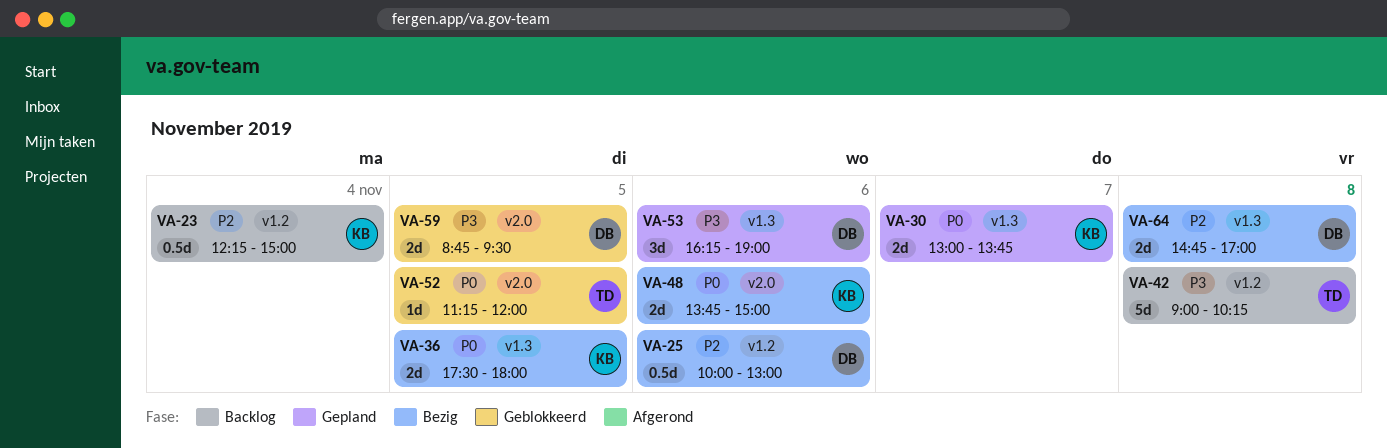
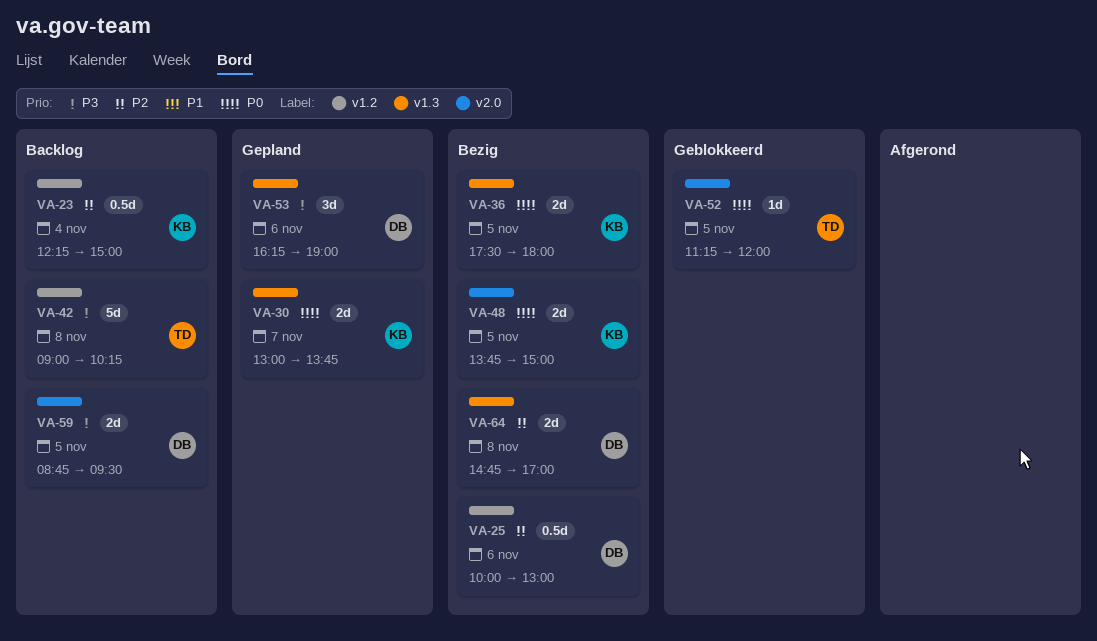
VA-48, day: Nov 6 -> Nov 5
VA-59, status: Geblokkeerd -> Backlog

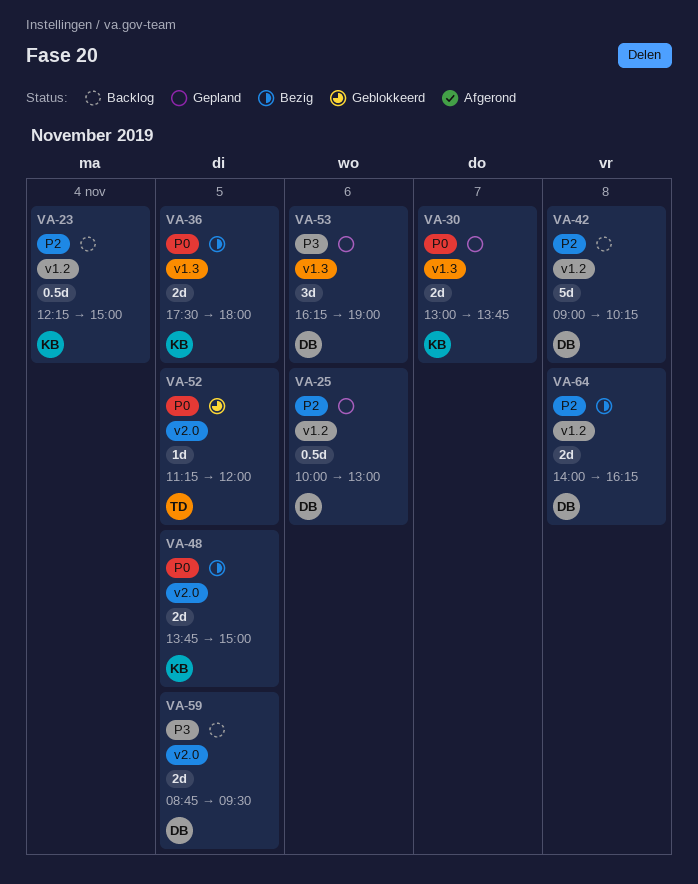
VA-25, status: Bezig -> Gepland
VA-42, owner: TD -> DB
VA-42, priority: P3 -> P2
VA-64, label: v1.3 -> v1.2
VA-64, begins: 14:45 -> 14:00
VA-64, ends: 17:00 -> 16:15

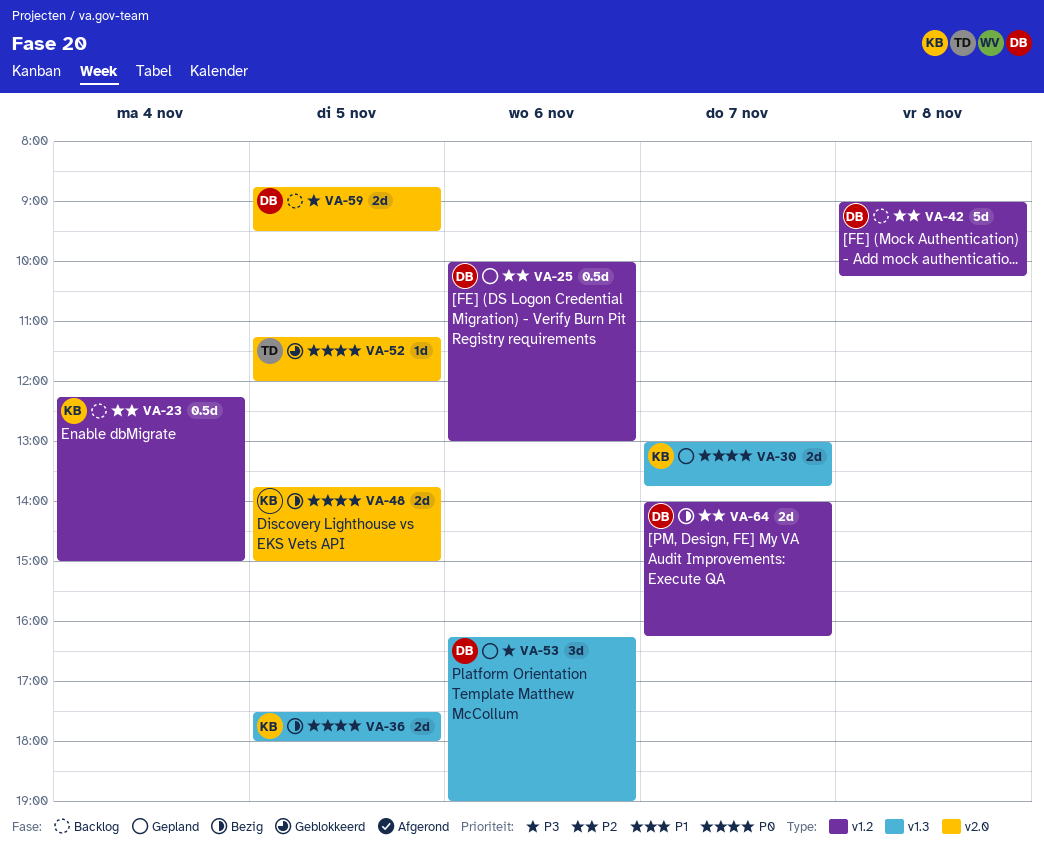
VA-64, day: Nov 8 -> Nov 7

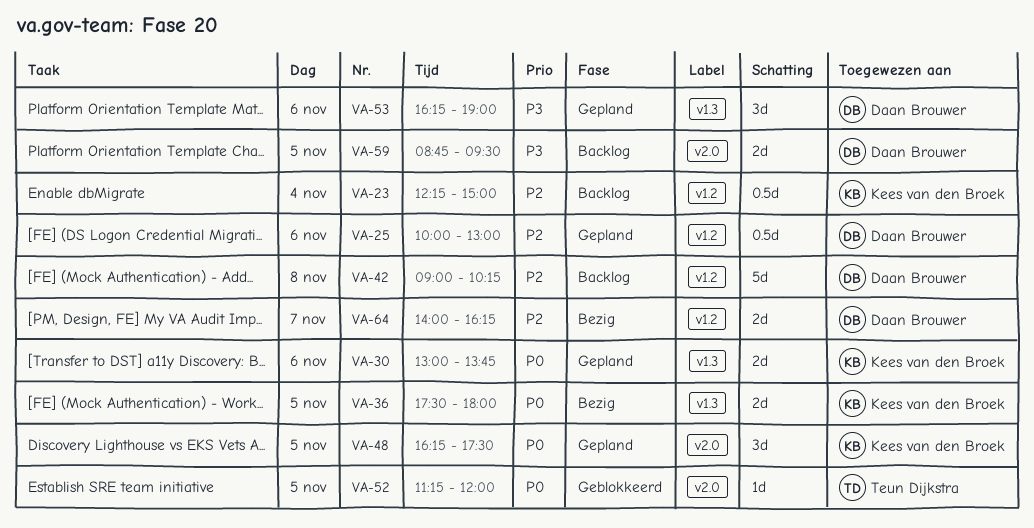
VA-30, day: Nov 7 -> Nov 6
VA-48, status: Bezig -> Gepland
VA-48, estimate: 2d -> 3d
VA-48, begins: 13:45 -> 16:15
VA-48, ends: 15:00 -> 17:30

